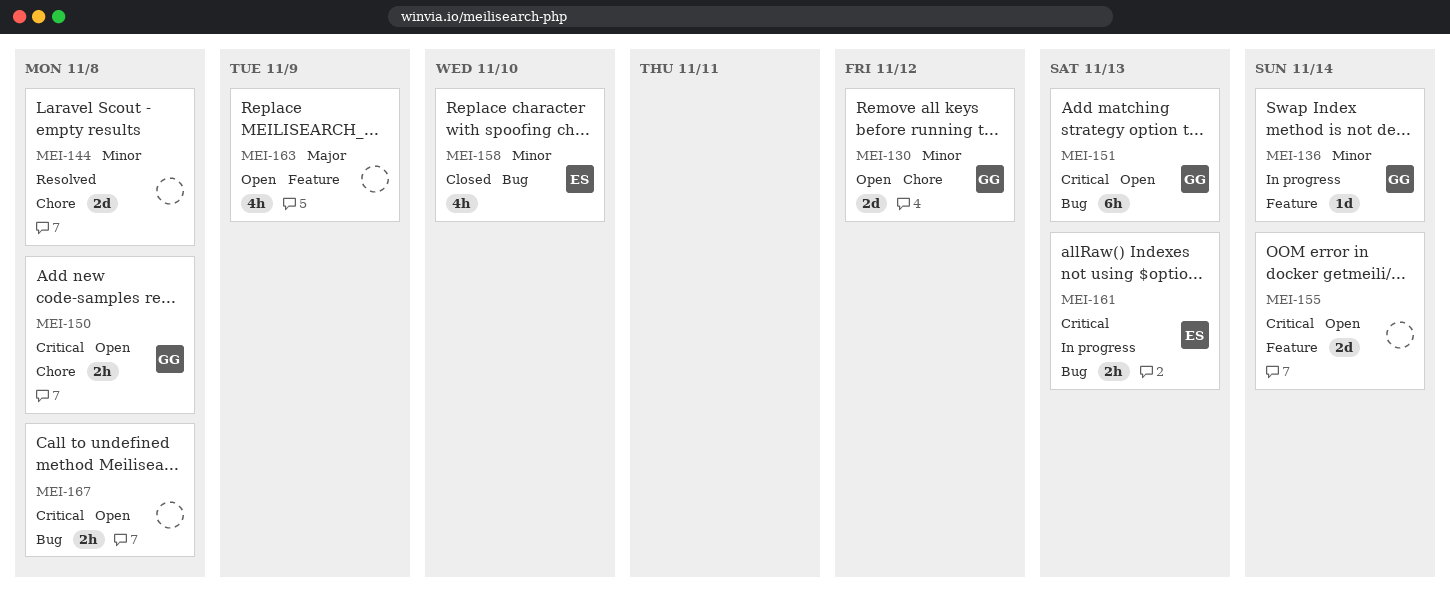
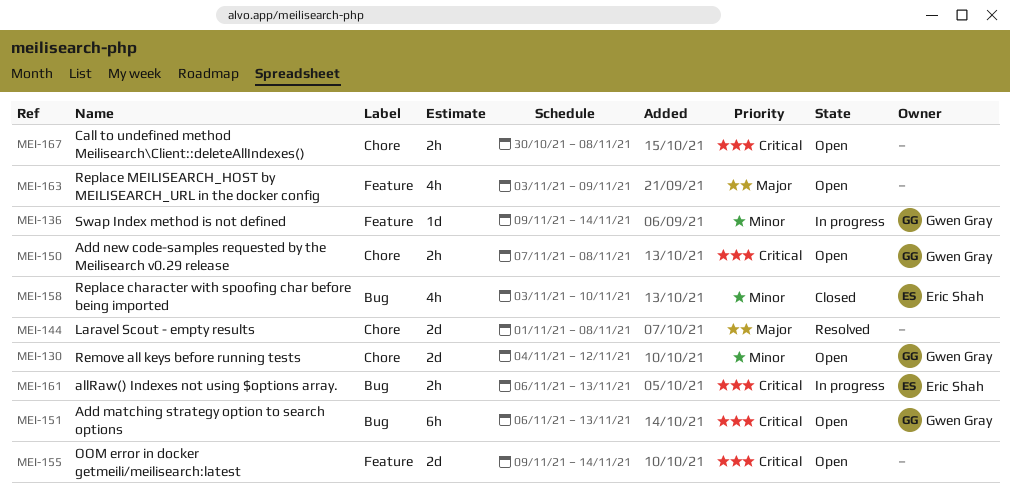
MEI-144, priority: Minor -> Major
MEI-167, label: Bug -> Chore

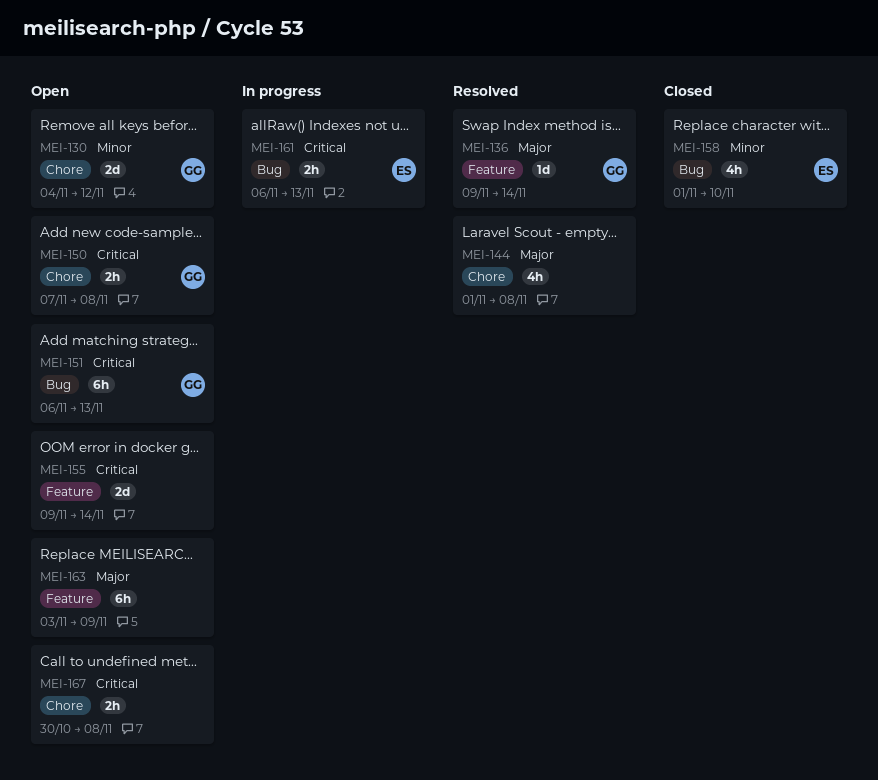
MEI-136, status: In progress -> Resolved
MEI-136, priority: Minor -> Major
MEI-144, estimate: 2d -> 4h
MEI-158, start: Nov 3 -> Nov 1
MEI-163, estimate: 4h -> 6h

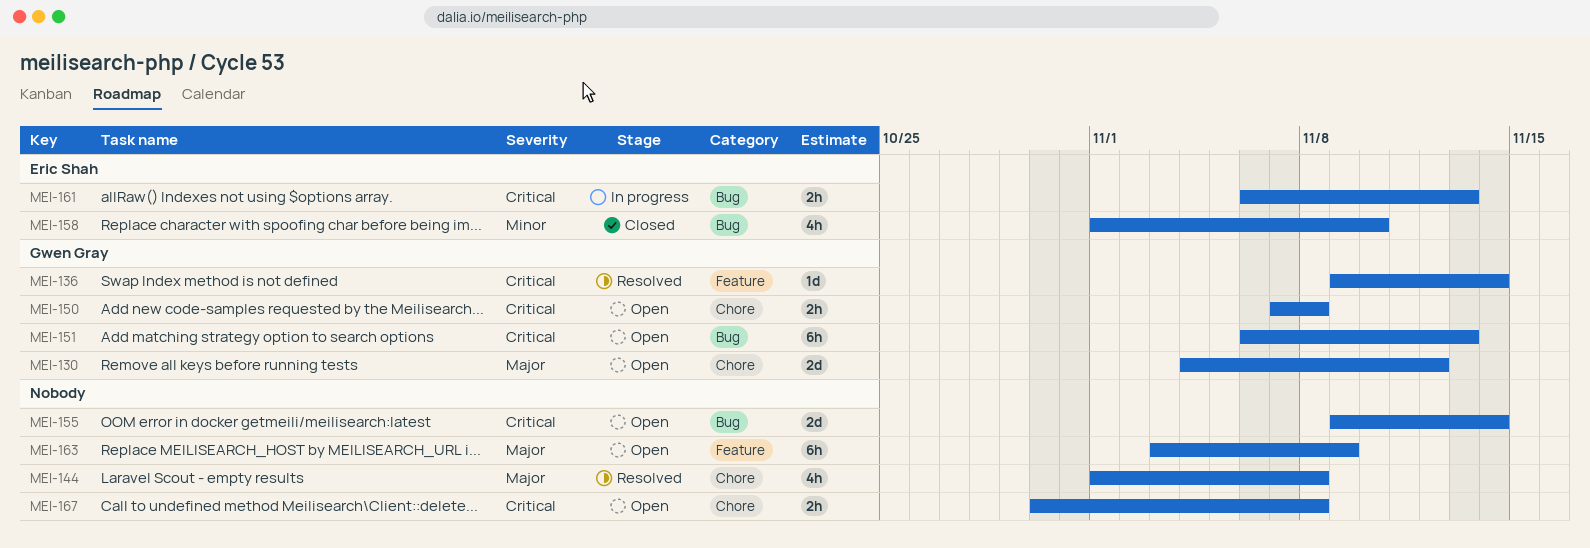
MEI-130, priority: Minor -> Major
MEI-136, priority: Major -> Critical
MEI-155, label: Feature -> Bug

